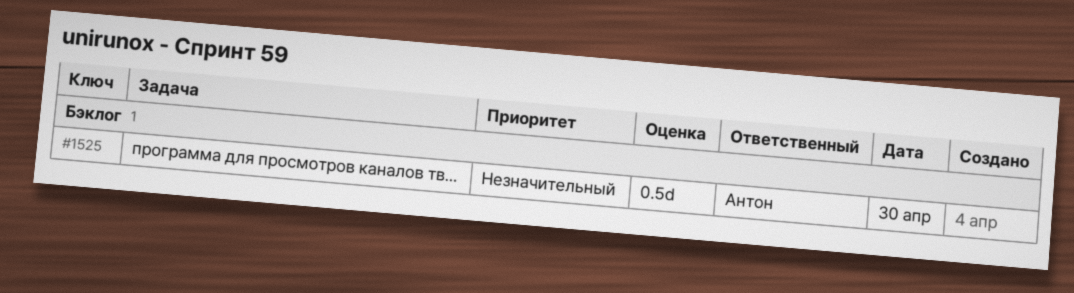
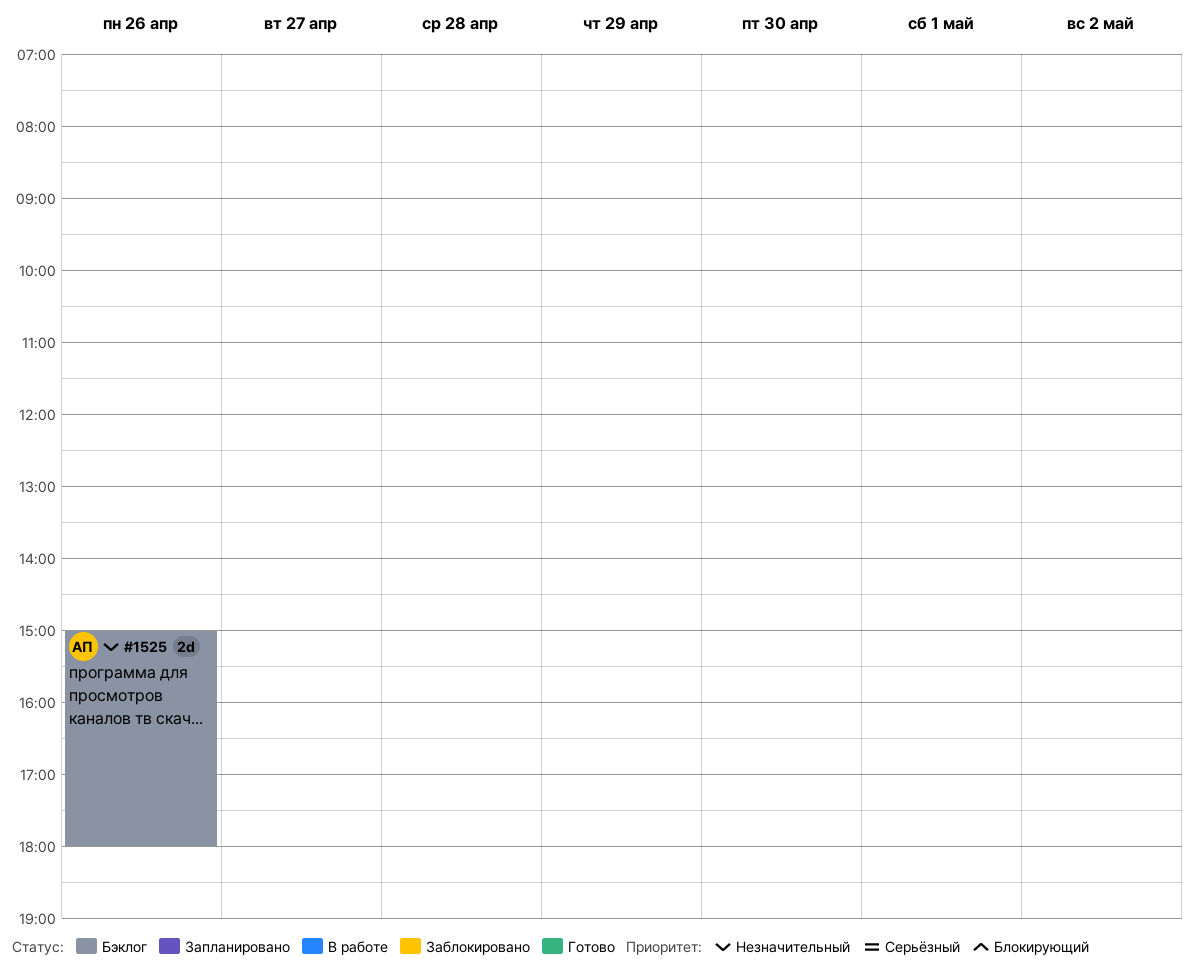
#1525, estimate: 0.5d -> 2d
#1525, day: Apr 30 -> Apr 26

